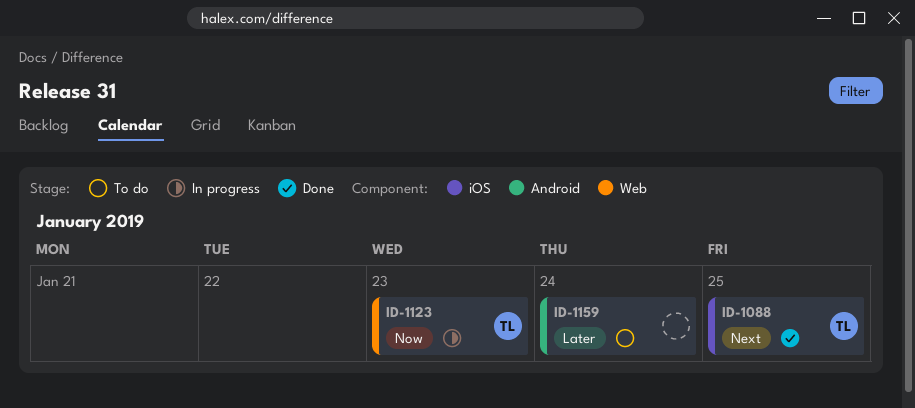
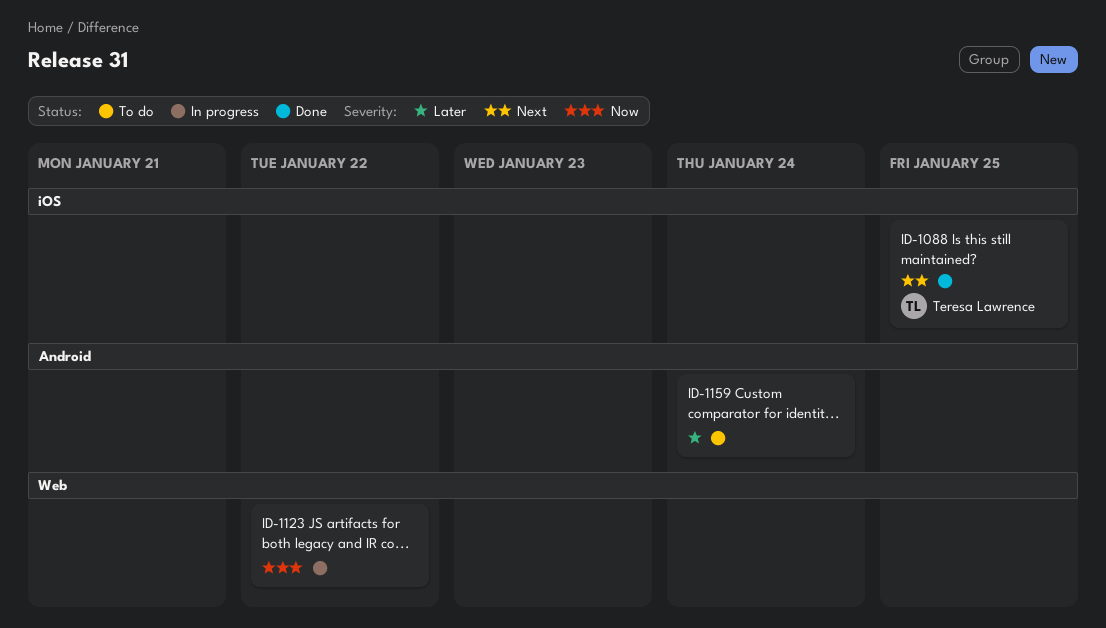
ID-1123, owner: Teresa Lawrence -> none
ID-1123, due: Jan 23 -> Jan 22

